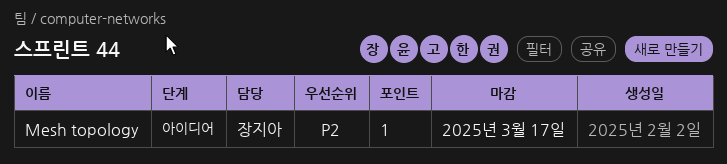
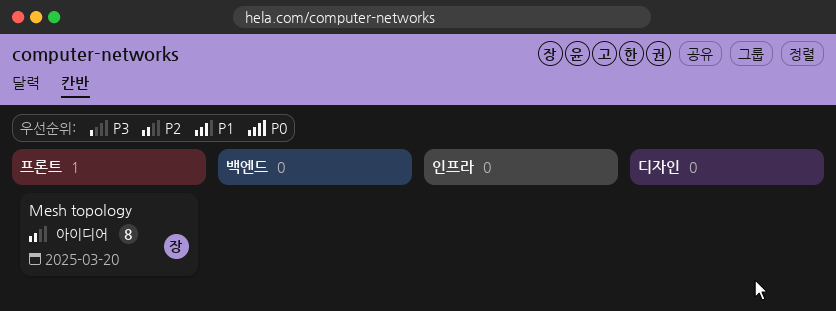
Mesh topology, estimate: 1 -> 8
Mesh topology, due: Mar 17 -> Mar 20

